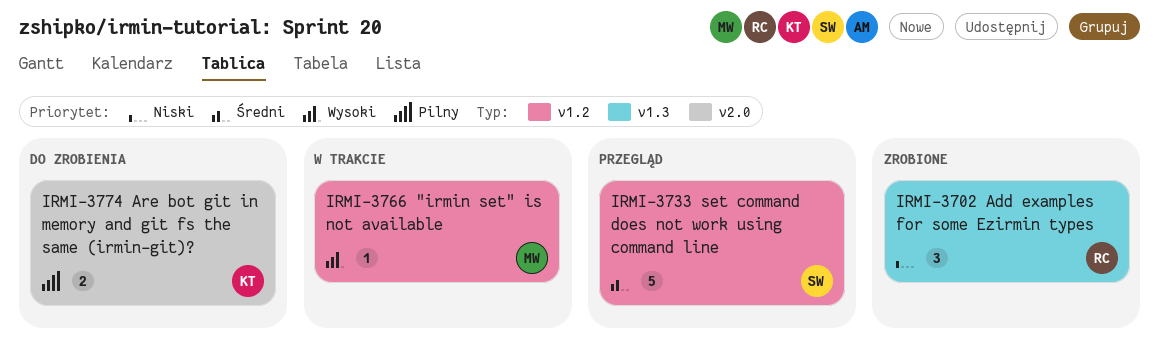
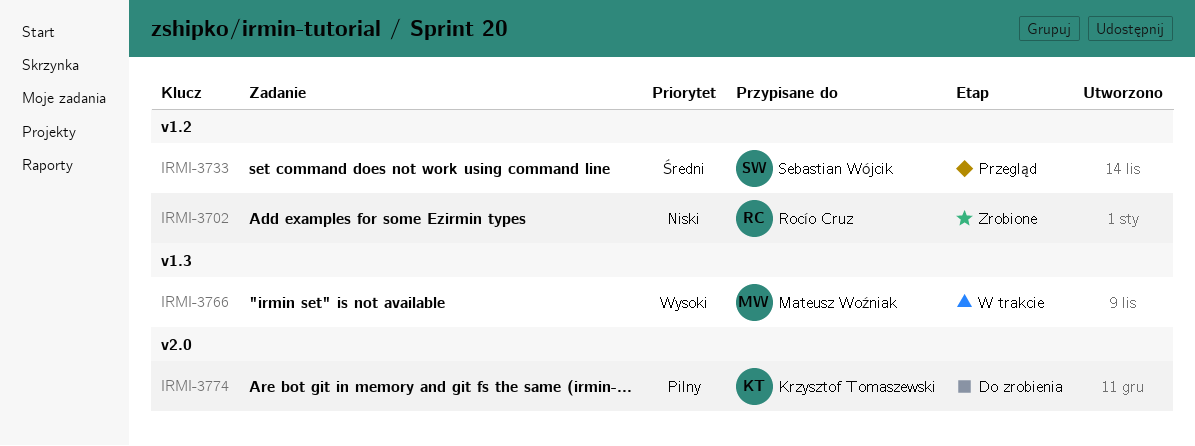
IRMI-3702, label: v1.3 -> v1.2
IRMI-3766, label: v1.2 -> v1.3

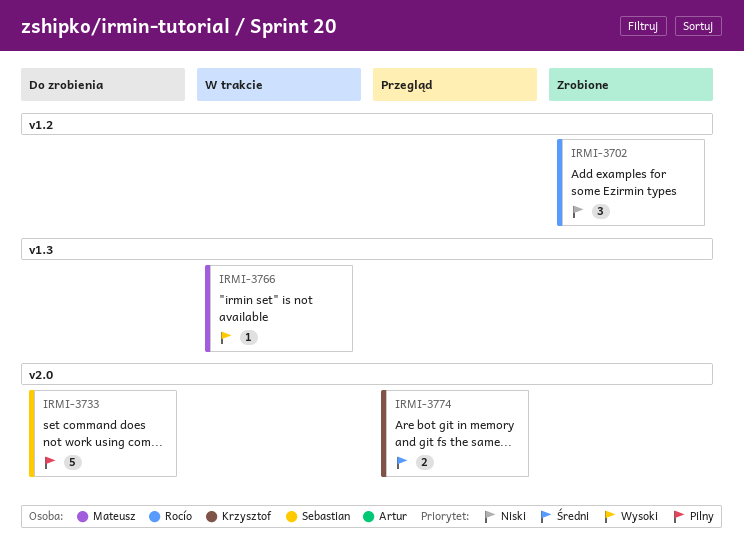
IRMI-3733, status: Przegląd -> Do zrobienia
IRMI-3733, priority: Średni -> Pilny
IRMI-3733, label: v1.2 -> v2.0
IRMI-3774, status: Do zrobienia -> Przegląd
IRMI-3774, priority: Pilny -> Średni

